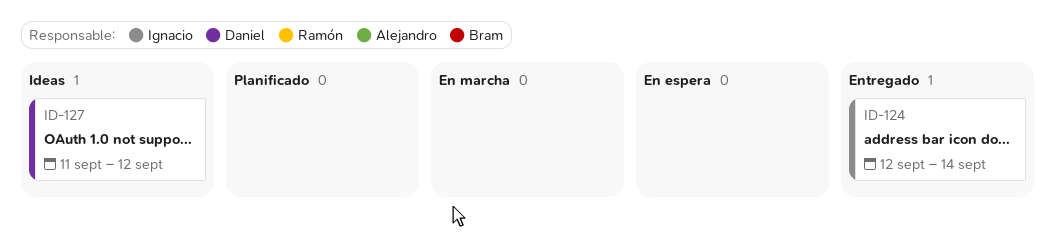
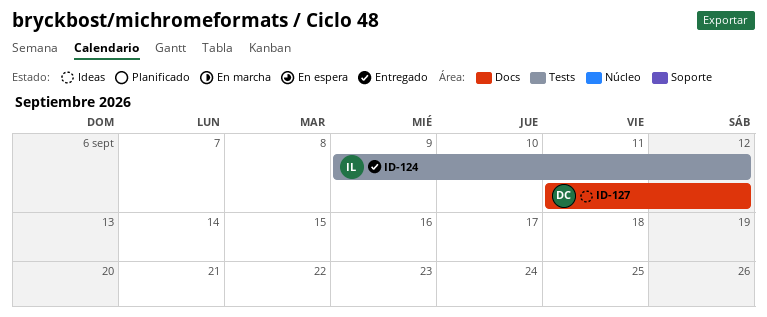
ID-124, start: Sep 12 -> Sep 9
ID-124, due: Sep 14 -> Sep 12

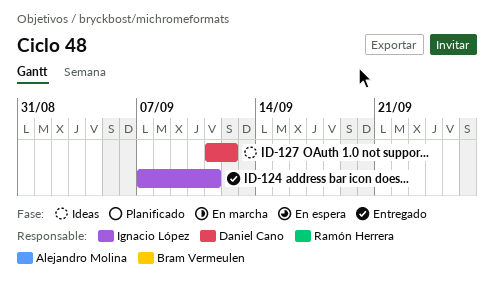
ID-124, start: Sep 9 -> Sep 7
ID-124, due: Sep 12 -> Sep 11

